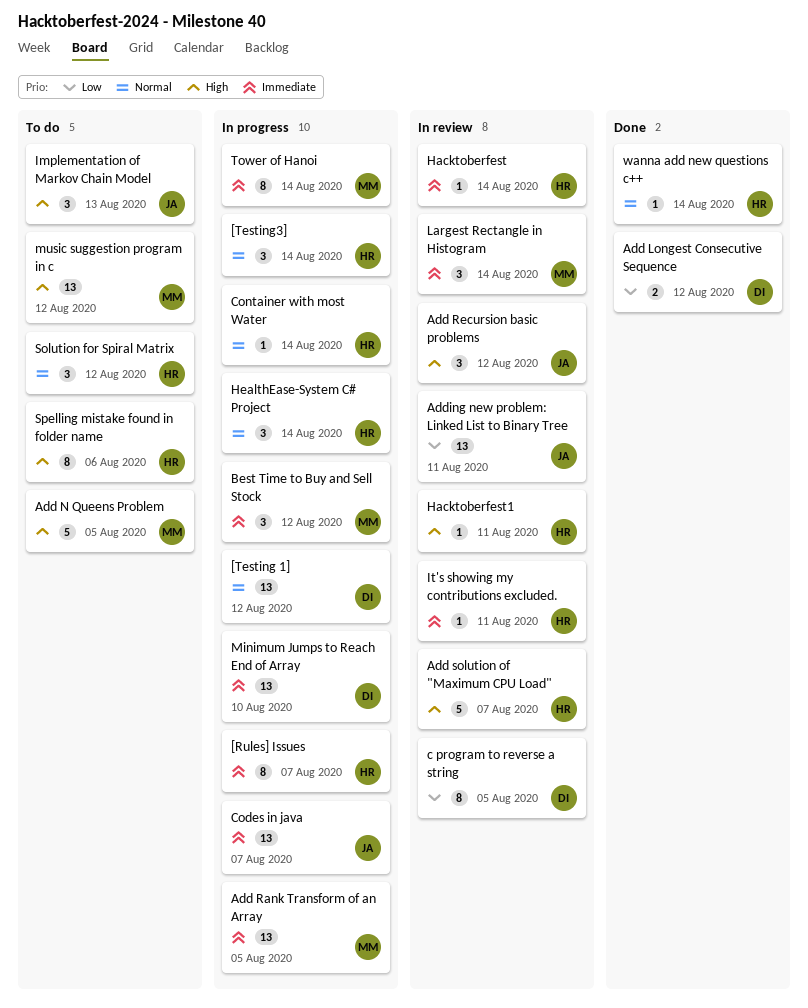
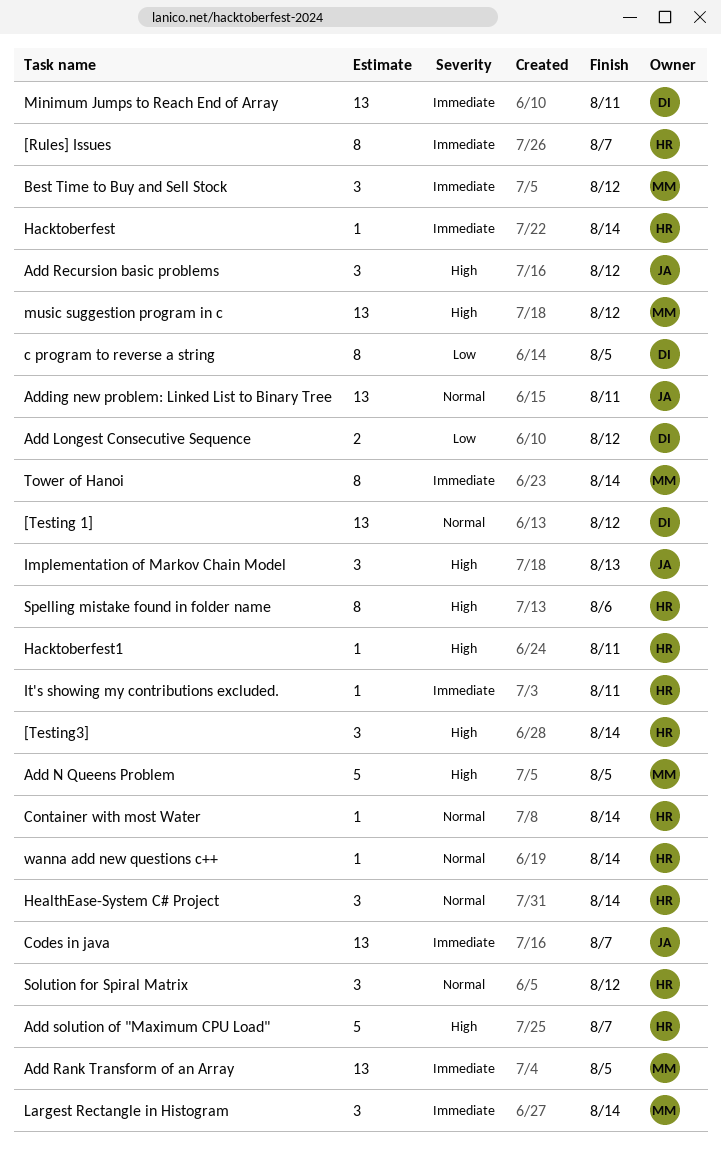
[Testing3], priority: Normal -> High
Adding new problem: Linked List to Binary Tree, priority: Low -> Normal
Minimum Jumps to Reach End of Array, due: Aug 10 -> Aug 11

